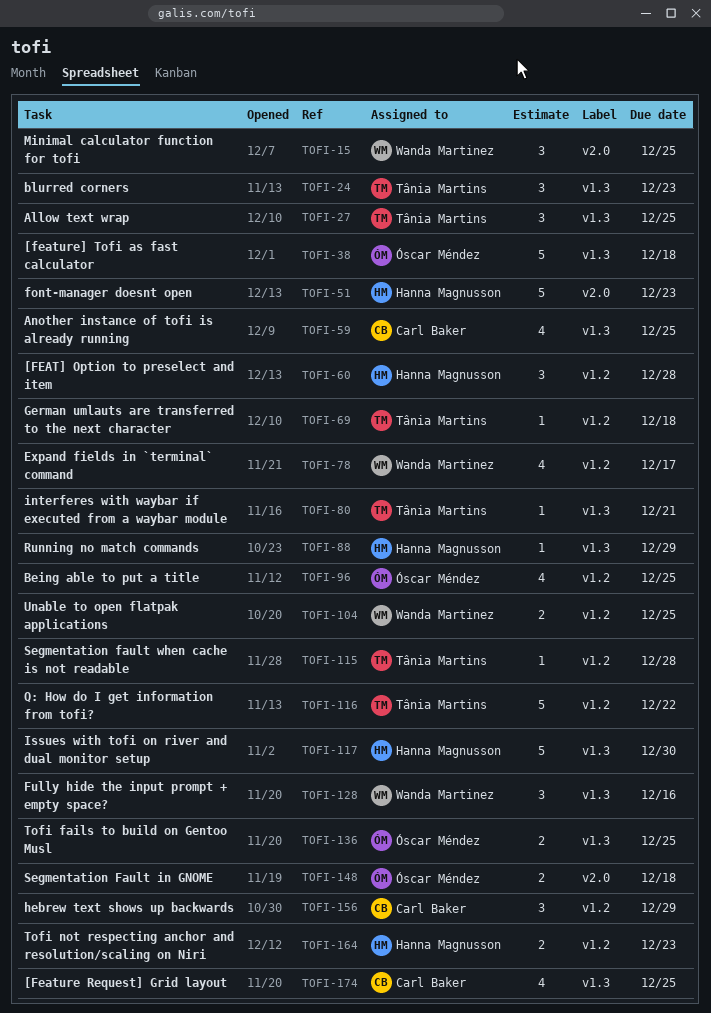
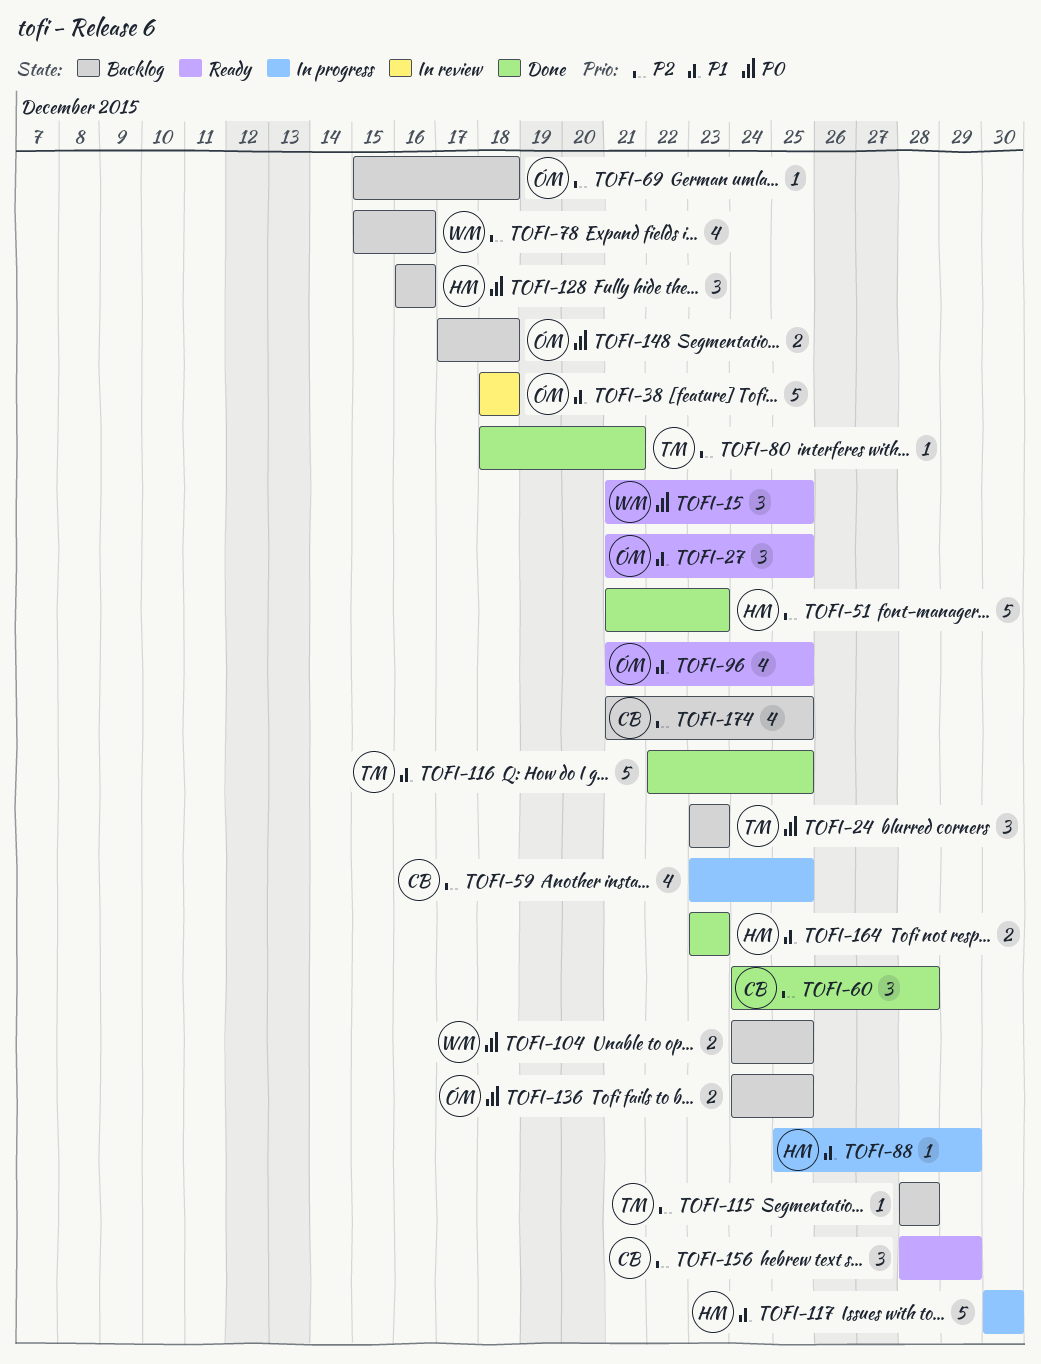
TOFI-27, owner: Tânia Martins -> Óscar Méndez
TOFI-60, owner: Hanna Magnusson -> Carl Baker
TOFI-69, owner: Tânia Martins -> Óscar Méndez
TOFI-78, due: Dec 17 -> Dec 16
TOFI-116, due: Dec 22 -> Dec 25
TOFI-128, owner: Wanda Martinez -> Hanna Magnusson

